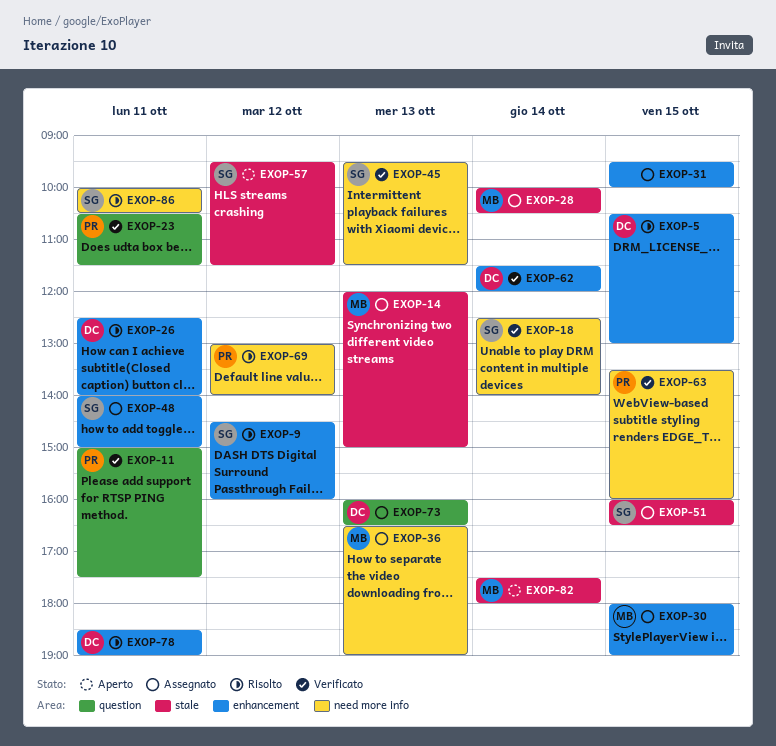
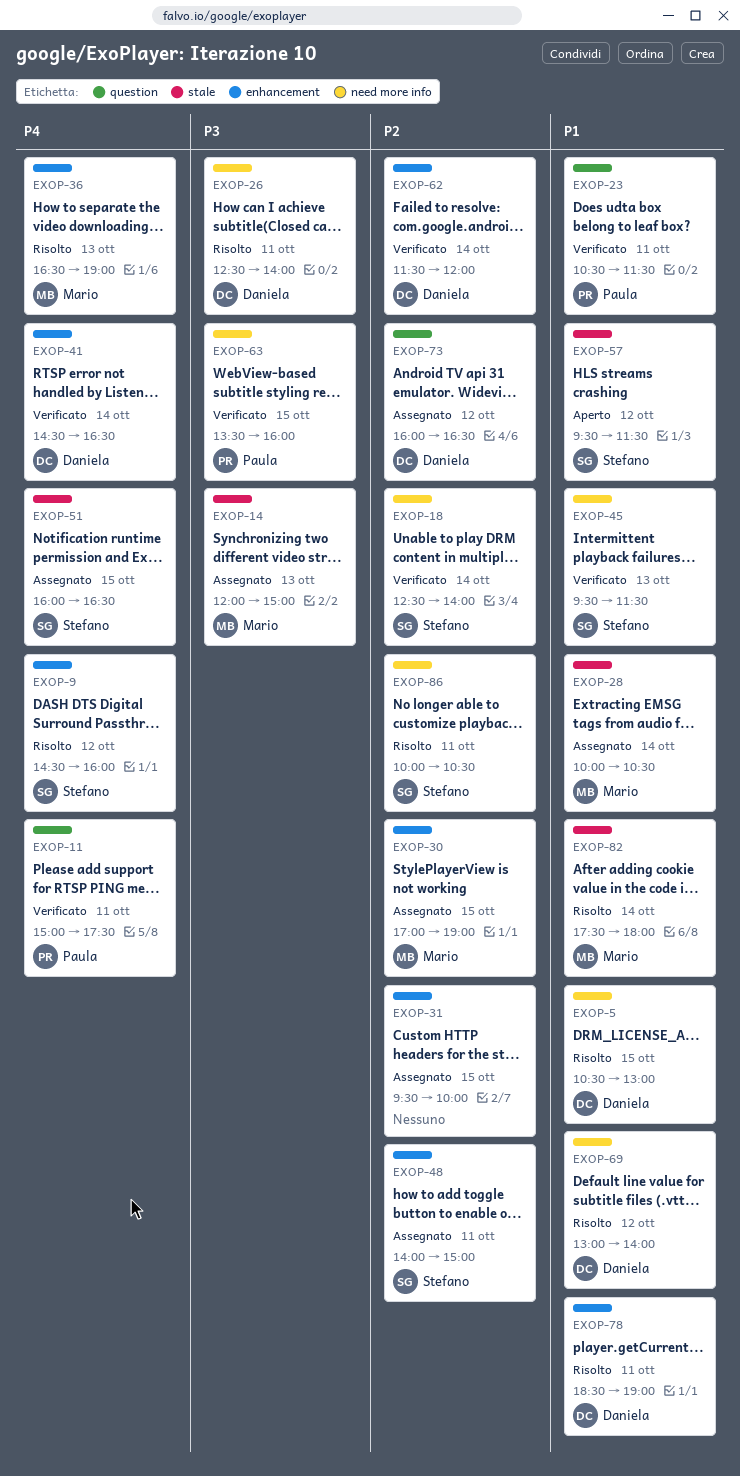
EXOP-5, label: enhancement -> need more info
EXOP-26, label: enhancement -> need more info
EXOP-30, begins: 18:00 -> 17:00
EXOP-36, status: Assegnato -> Risolto
EXOP-36, label: need more info -> enhancement
EXOP-41: none -> present
EXOP-69, owner: Paula -> Daniela
EXOP-73, day: Oct 13 -> Oct 12
EXOP-82, status: Aperto -> Risolto

